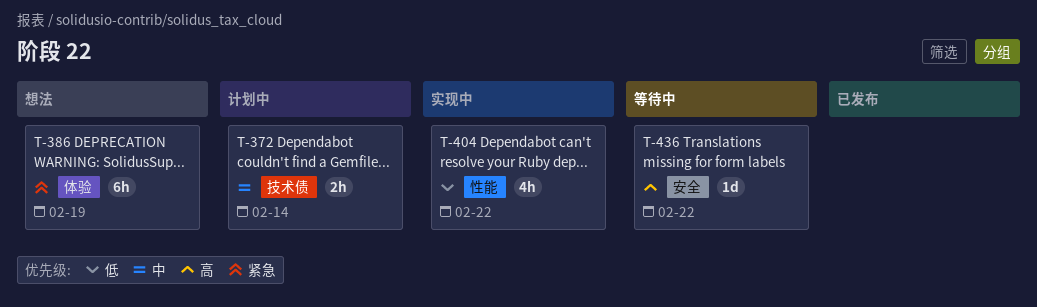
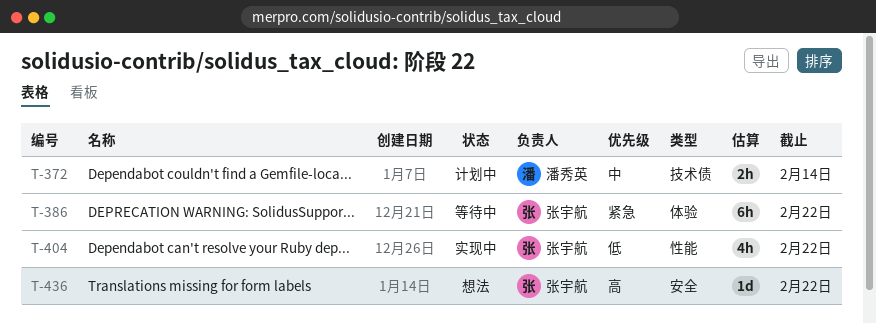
T-386, status: 想法 -> 等待中
T-386, due: Feb 19 -> Feb 22
T-436, status: 等待中 -> 想法

